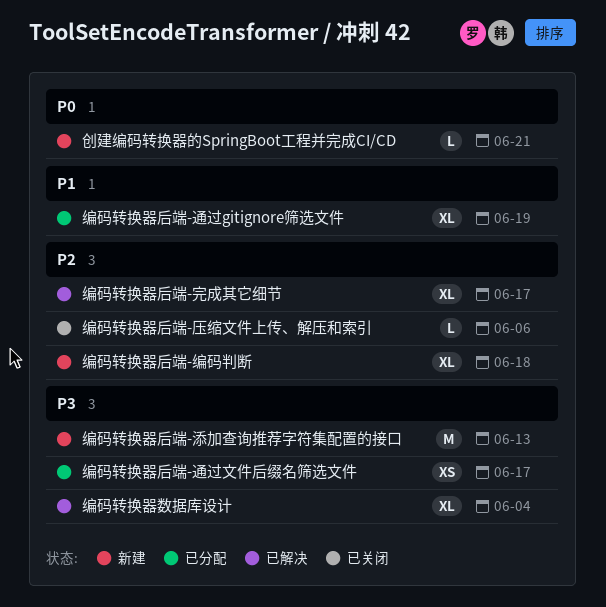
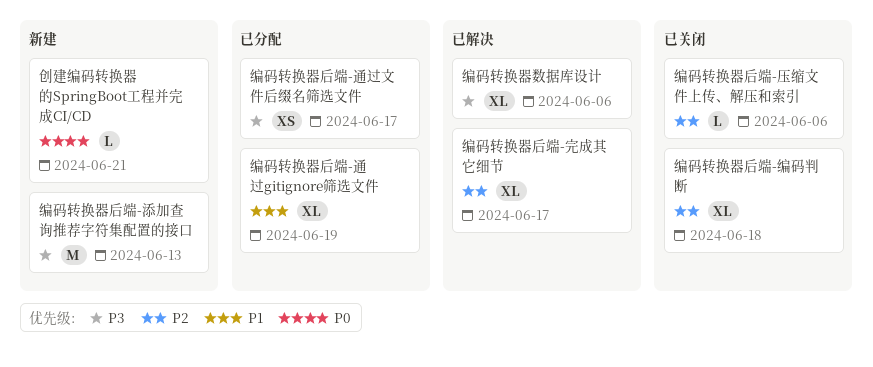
编码转换器后端-编码判断, status: 新建 -> 已关闭
编码转换器数据库设计, due: Jun 4 -> Jun 6

